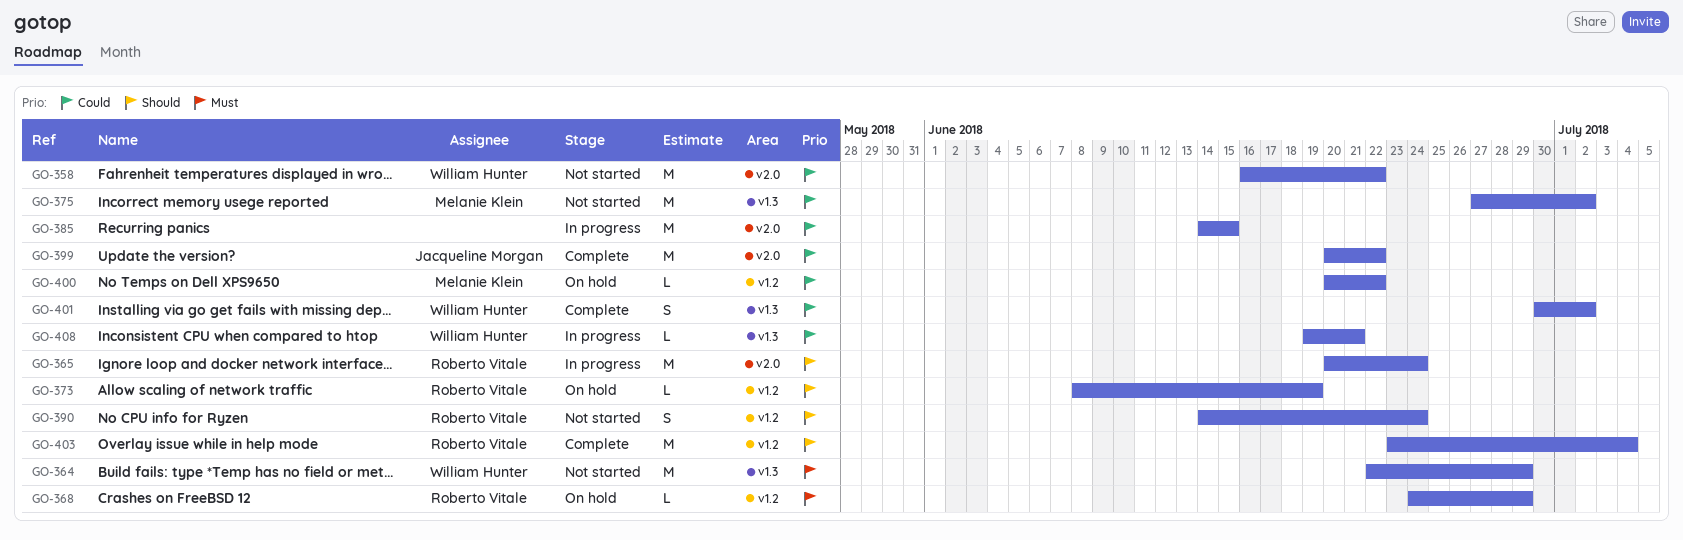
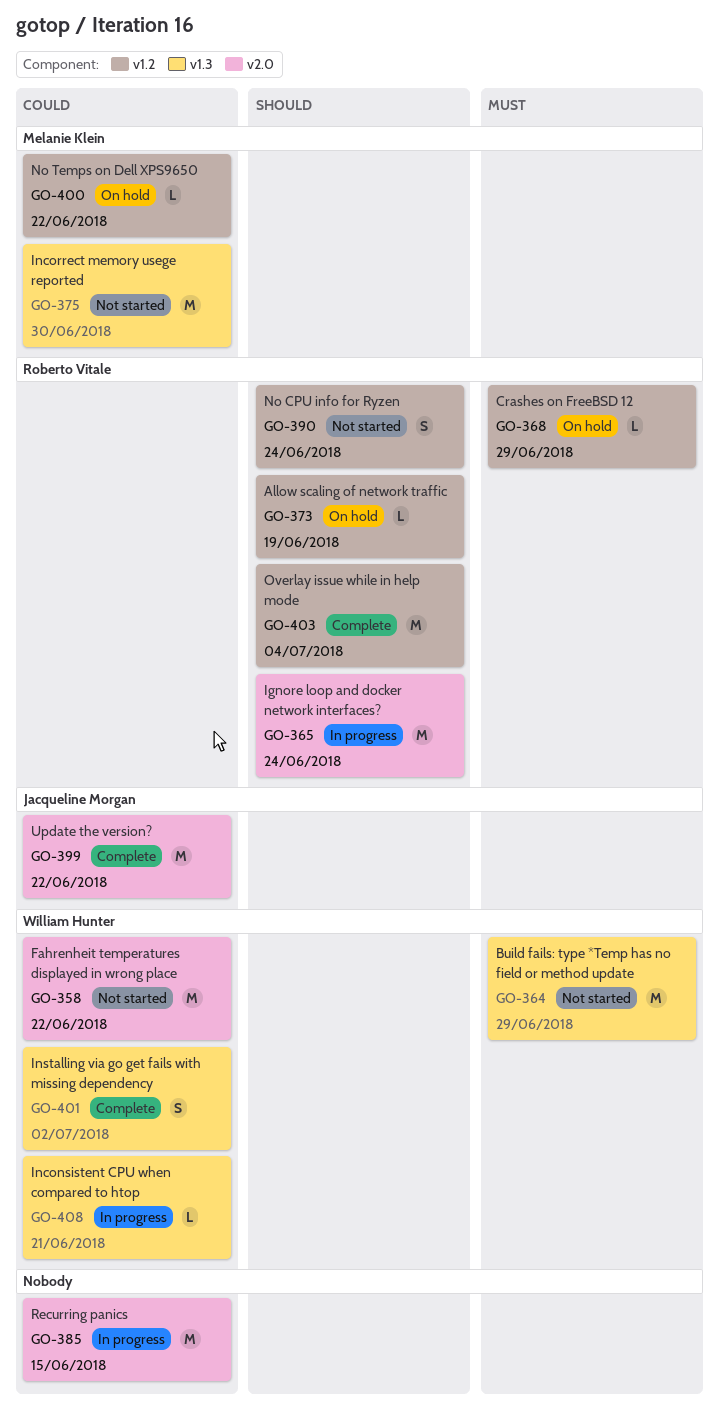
GO-375, due: Jul 2 -> Jun 30

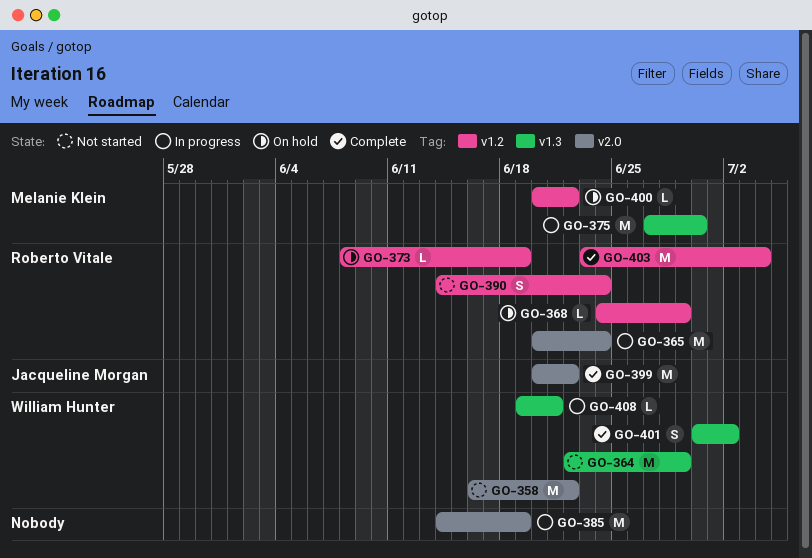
GO-375, status: Not started -> In progress
GO-385, due: Jun 15 -> Jun 19

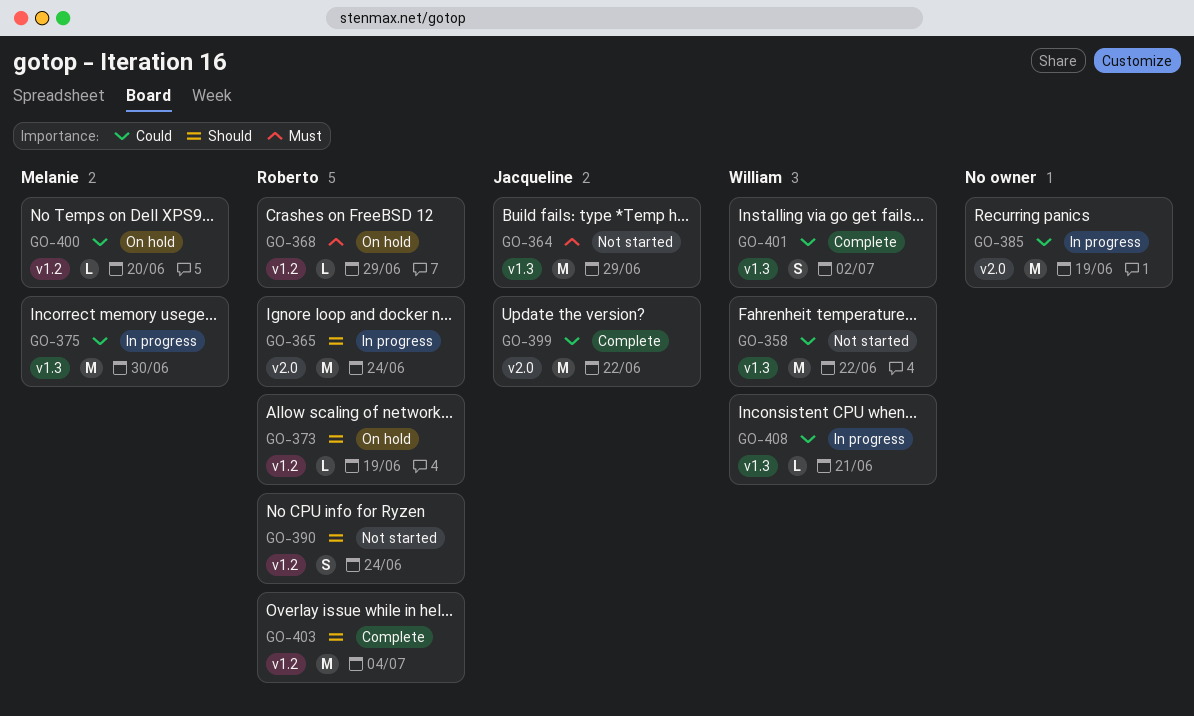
GO-358, label: v2.0 -> v1.3
GO-364, owner: William Hunter -> Jacqueline Morgan
GO-400, due: Jun 22 -> Jun 20

